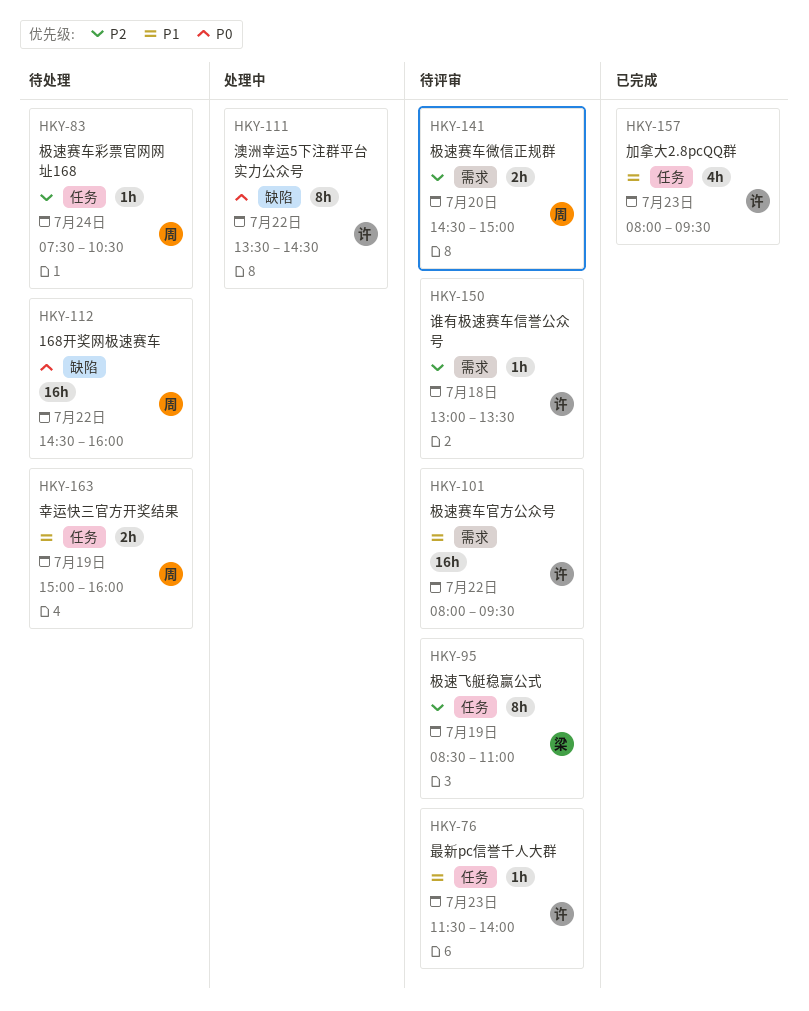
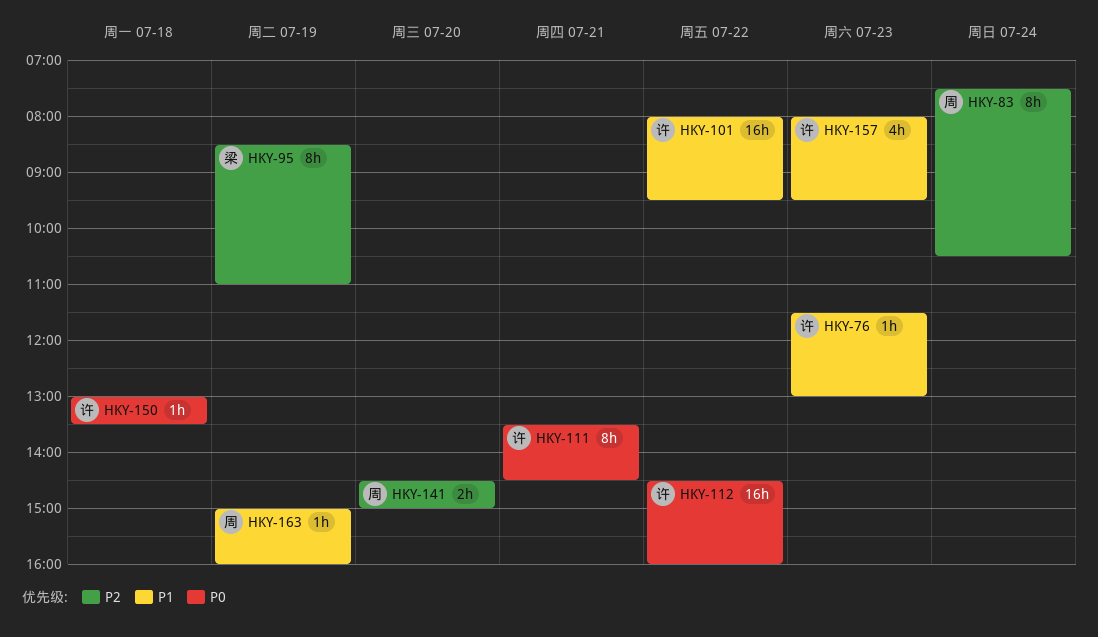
HKY-76, ends: 14:00 -> 13:00
HKY-83, estimate: 1h -> 8h
HKY-111, day: Jul 22 -> Jul 21
HKY-112, owner: 周 -> 许
HKY-150, priority: P2 -> P0
HKY-163, estimate: 2h -> 1h

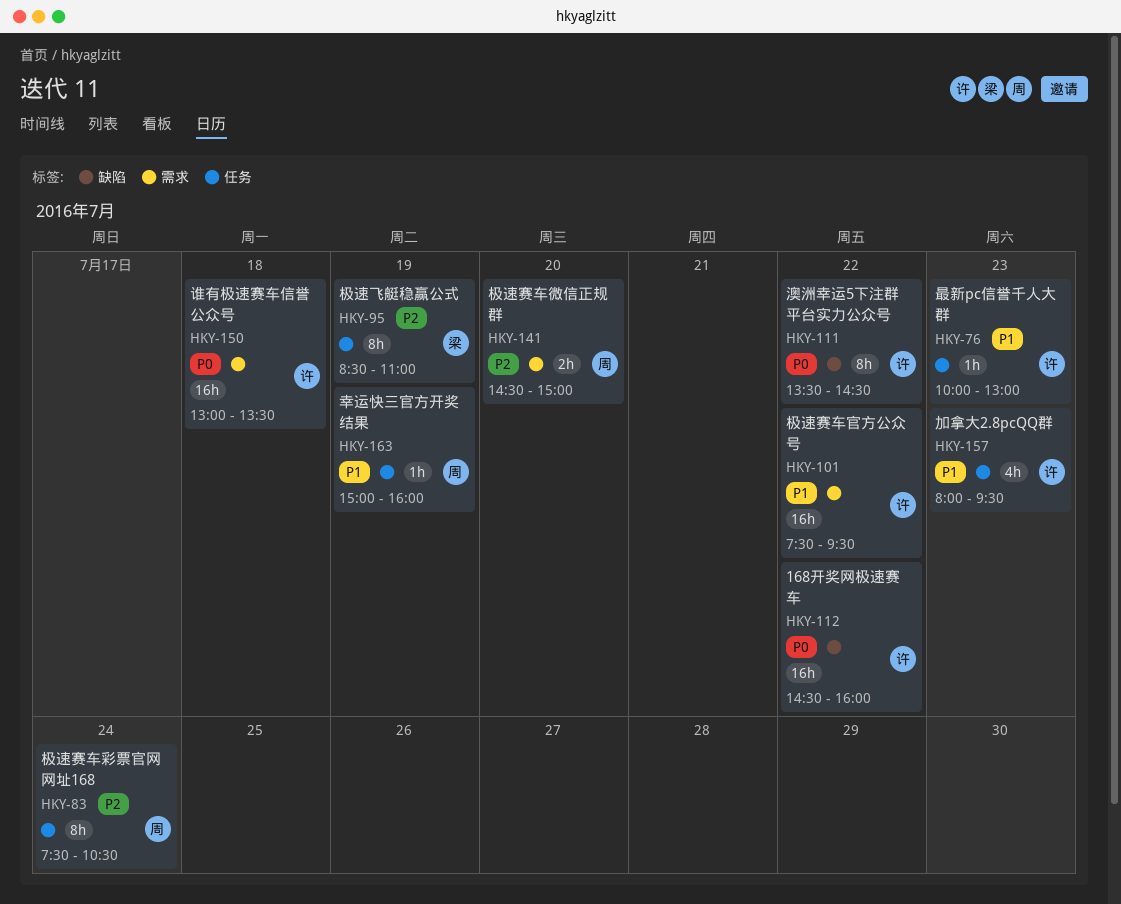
HKY-76, begins: 11:30 -> 10:00
HKY-101, begins: 08:00 -> 07:30
HKY-111, day: Jul 21 -> Jul 22
HKY-150, estimate: 1h -> 16h

